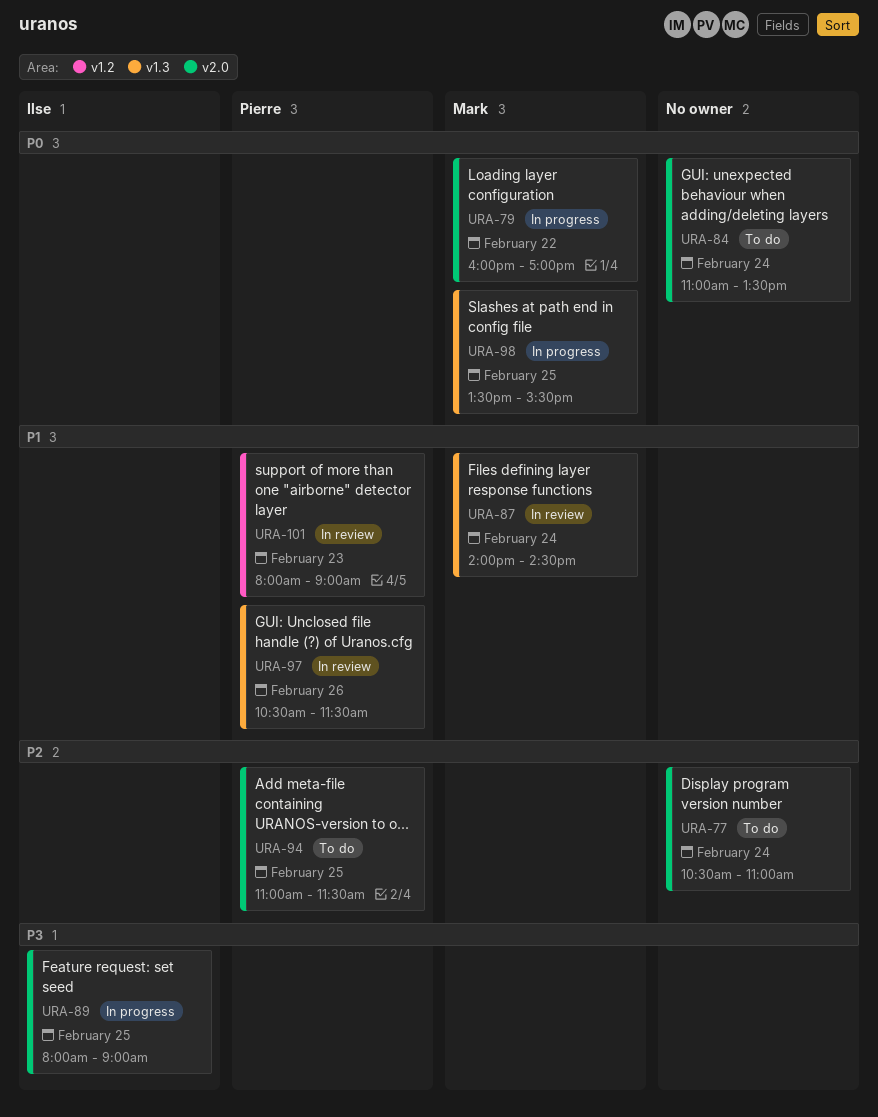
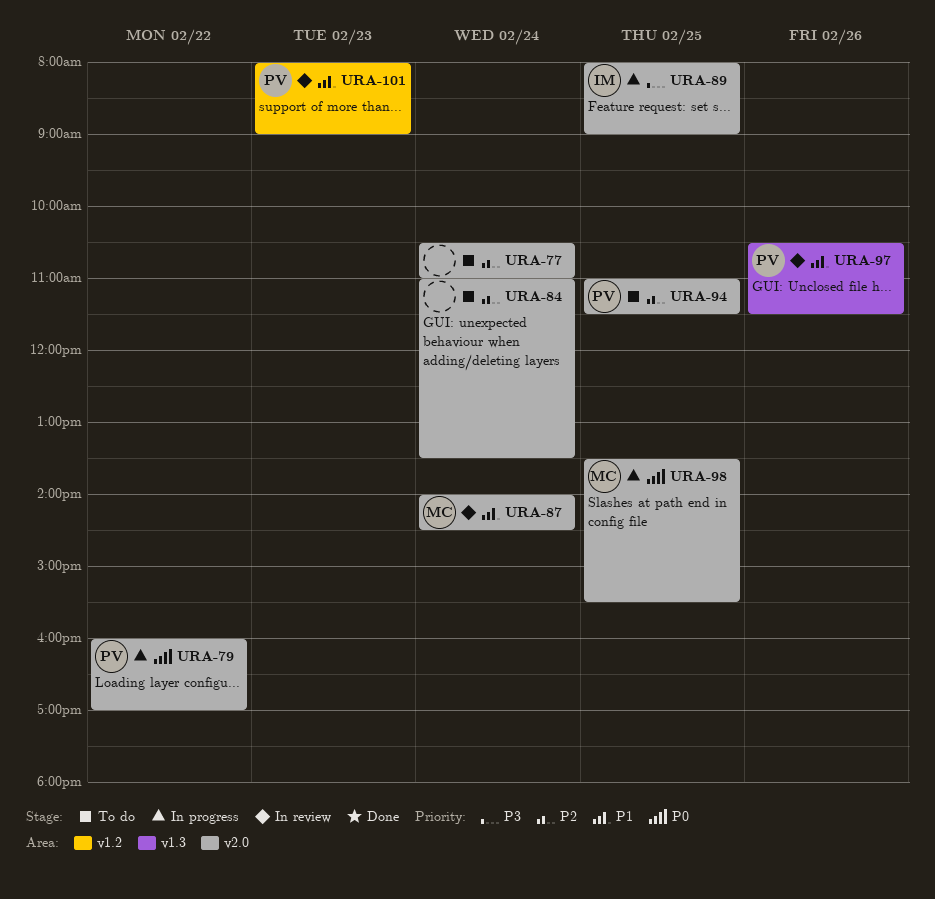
URA-79, owner: Mark -> Pierre
URA-84, priority: P0 -> P2
URA-87, label: v1.3 -> v2.0
URA-98, label: v1.3 -> v2.0

